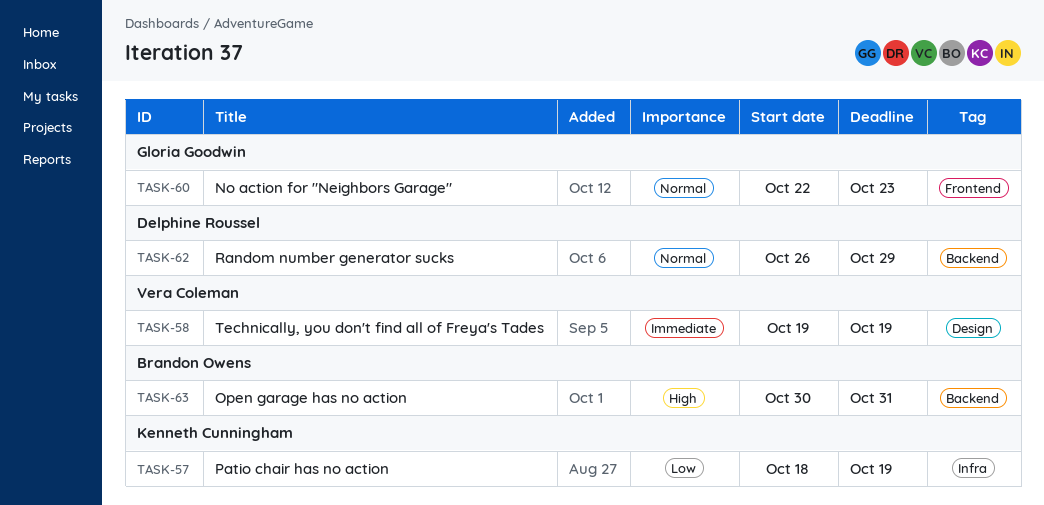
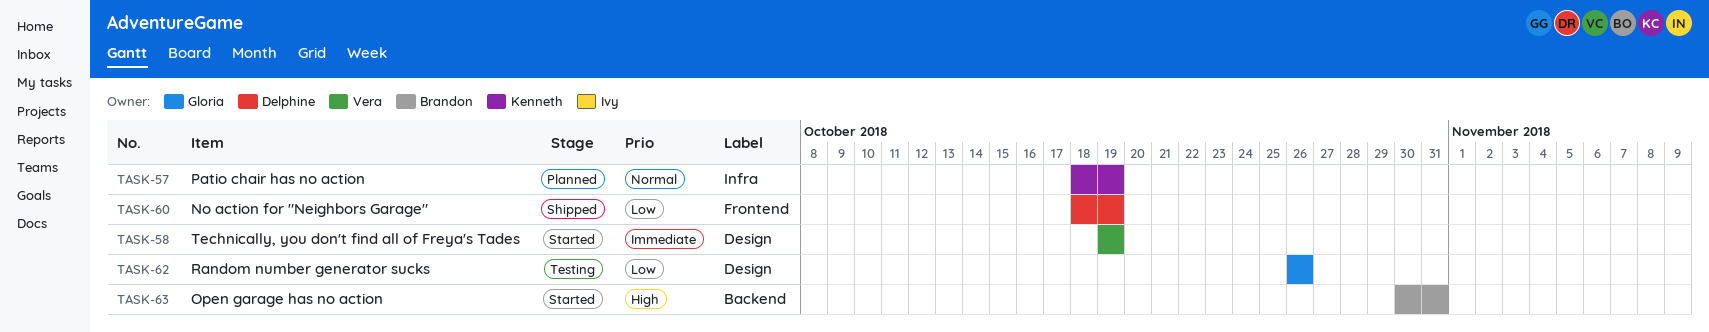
TASK-57, priority: Low -> Normal
TASK-60, owner: Gloria Goodwin -> Delphine Roussel
TASK-60, priority: Normal -> Low
TASK-60, start: Oct 22 -> Oct 18
TASK-60, due: Oct 23 -> Oct 19
TASK-62, owner: Delphine Roussel -> Gloria Goodwin
TASK-62, priority: Normal -> Low
TASK-62, label: Backend -> Design
TASK-62, due: Oct 29 -> Oct 26

